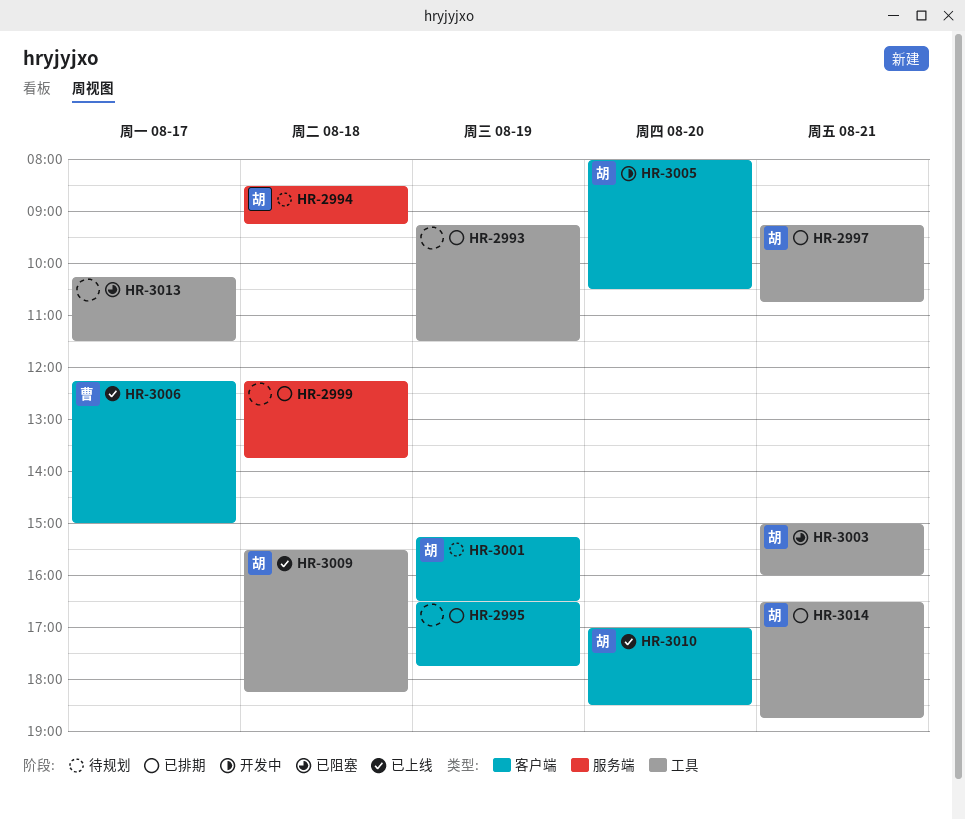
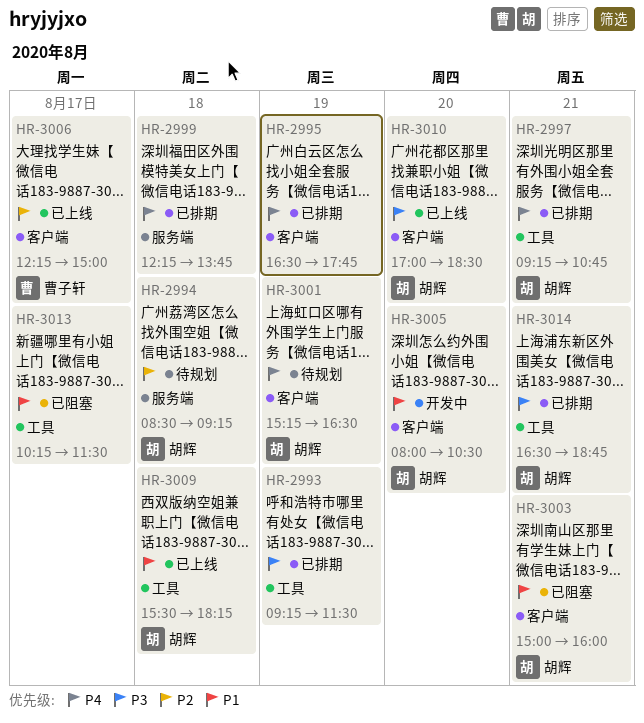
HR-3003, label: 工具 -> 客户端

